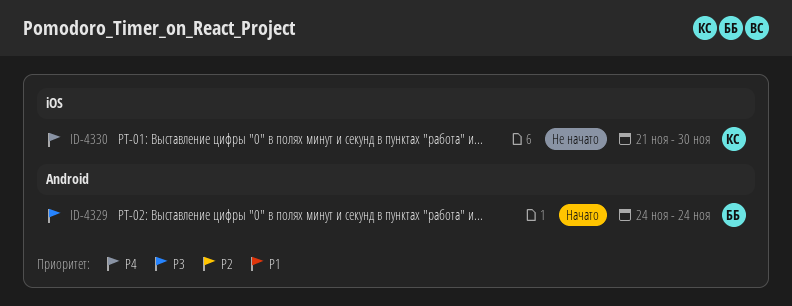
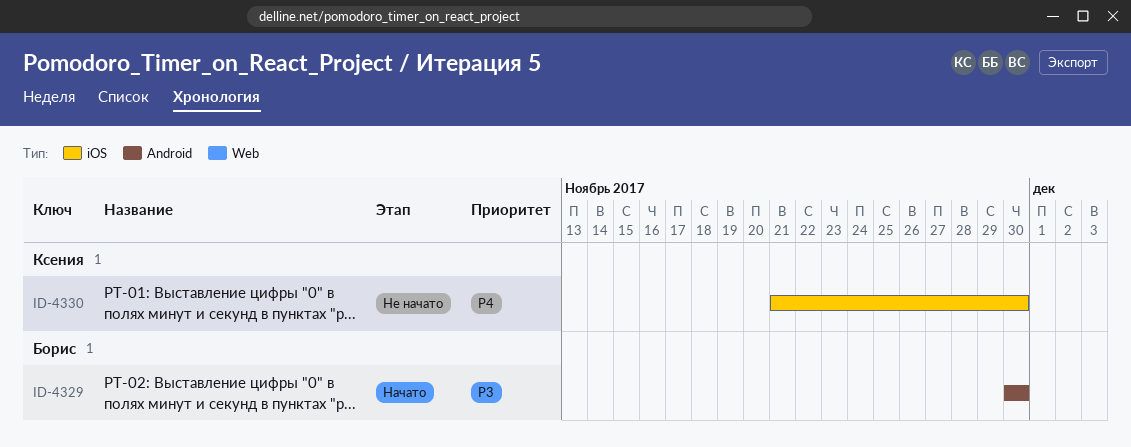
ID-4329, start: Nov 24 -> Nov 30
ID-4329, due: Nov 24 -> Nov 30

